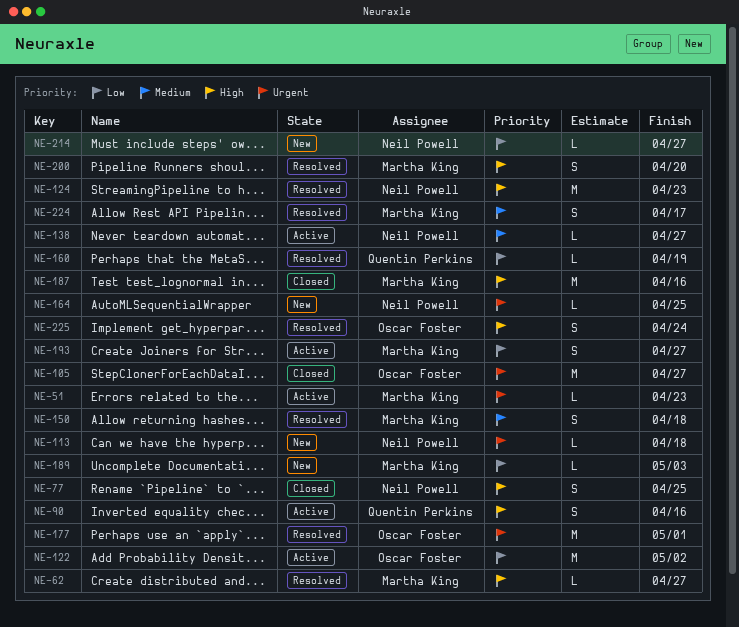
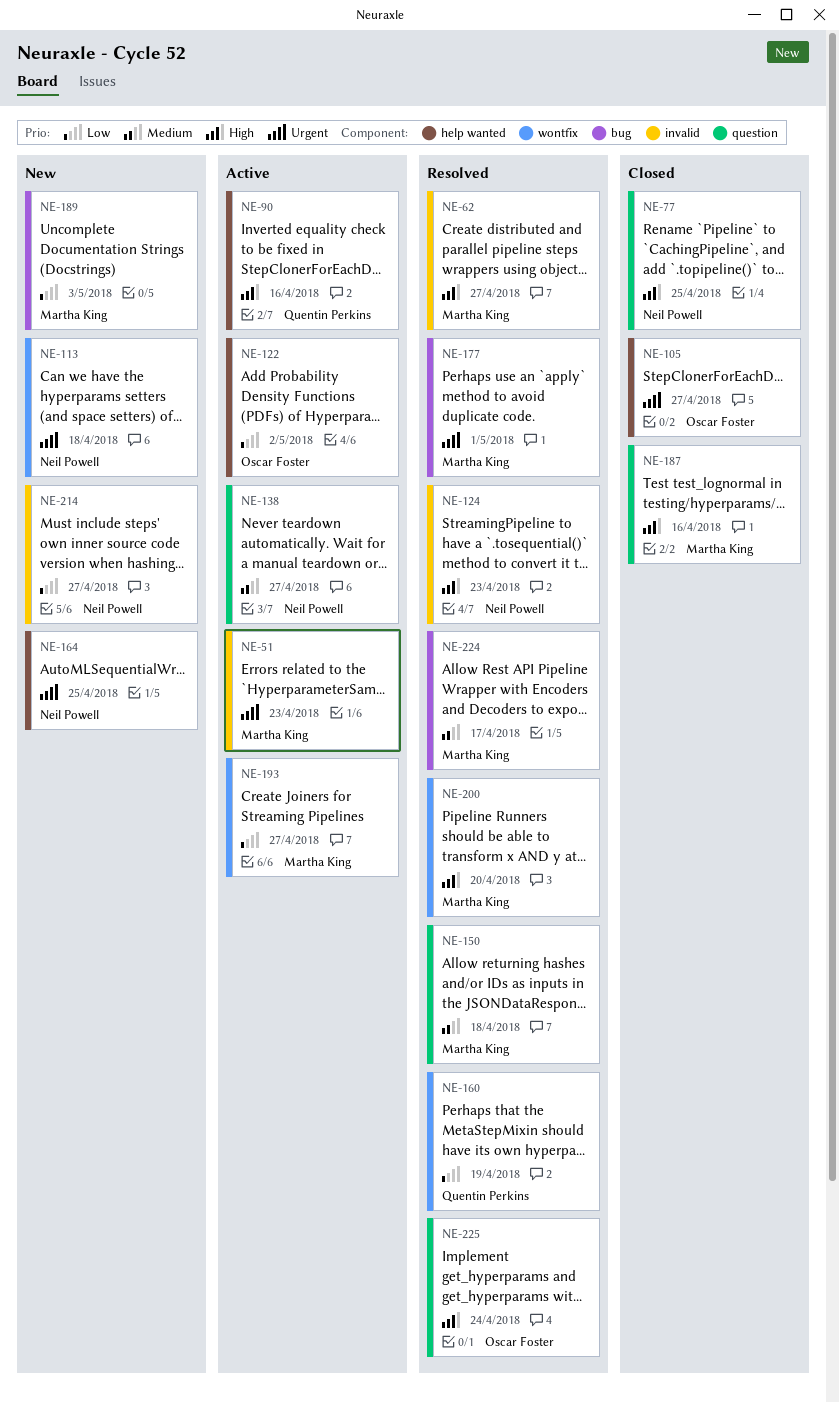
NE-177, owner: Oscar Foster -> Martha King

